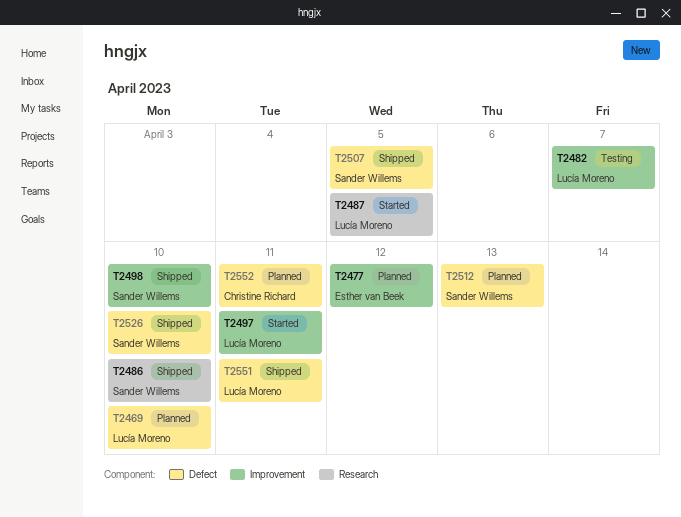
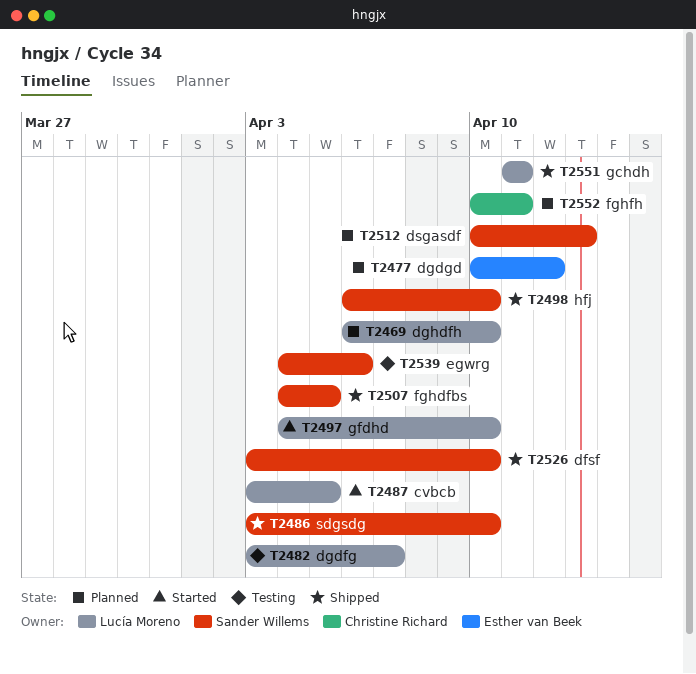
T2497, due: Apr 11 -> Apr 10
T2539: none -> present

